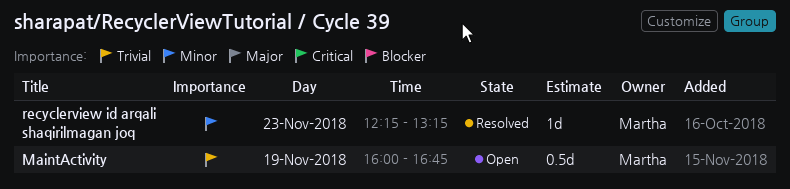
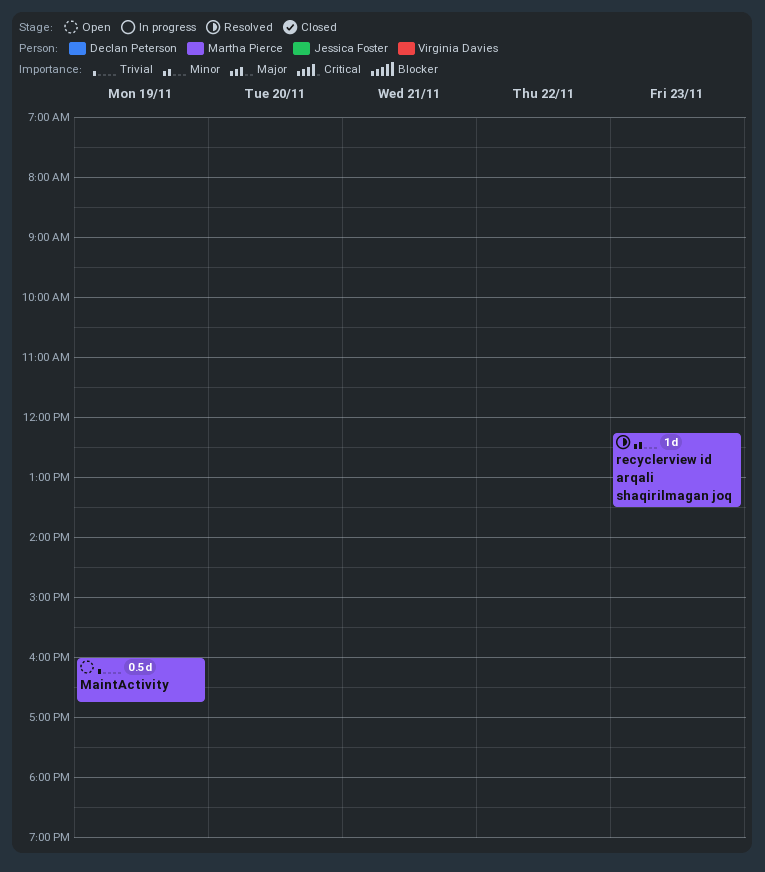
recyclerview id arqali shaqirilmagan joq, ends: 13:15 -> 13:30

